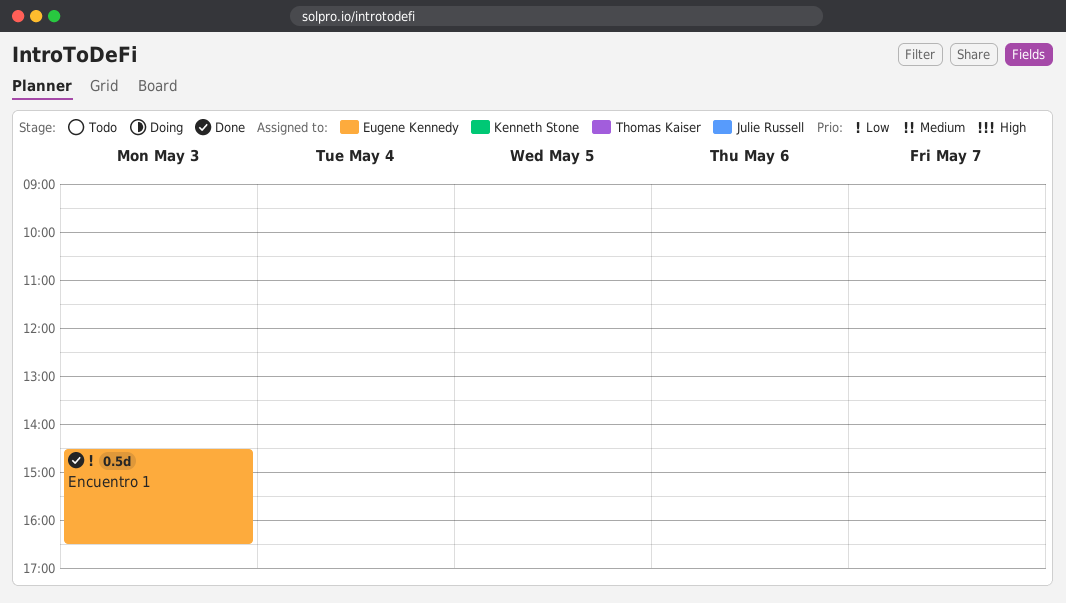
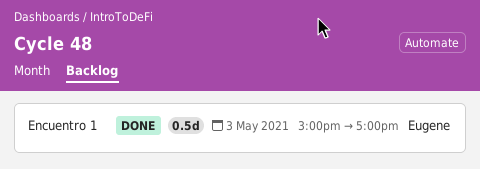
Encuentro 1, begins: 14:30 -> 15:00
Encuentro 1, ends: 16:30 -> 17:00

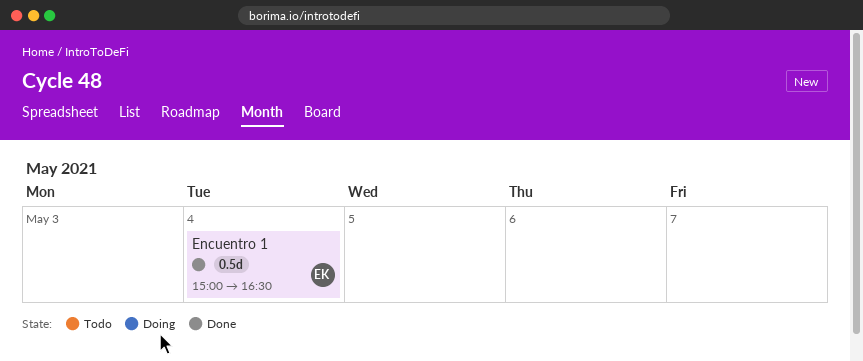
Encuentro 1, day: May 3 -> May 4
Encuentro 1, ends: 17:00 -> 16:30

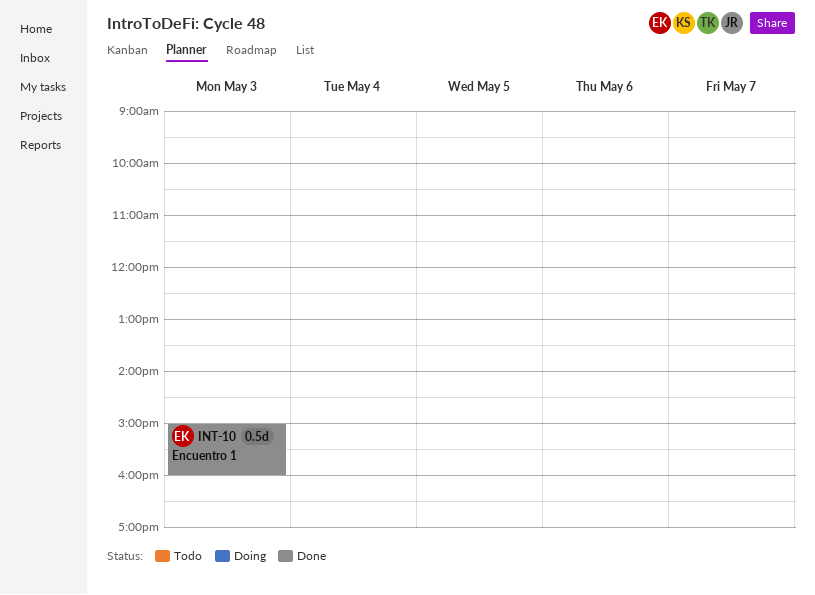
Encuentro 1, day: May 4 -> May 3
Encuentro 1, ends: 16:30 -> 16:00

